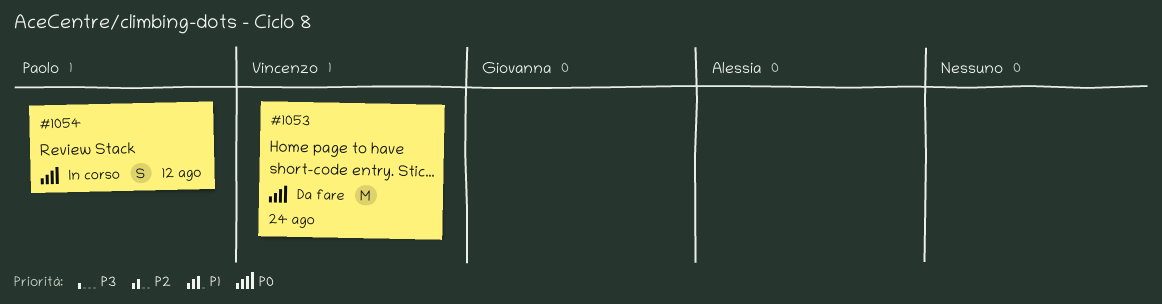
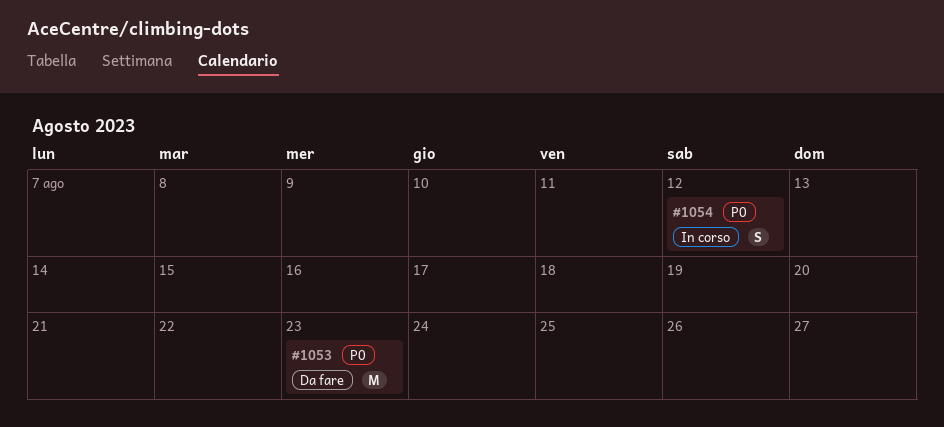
#1053, due: Aug 24 -> Aug 23

